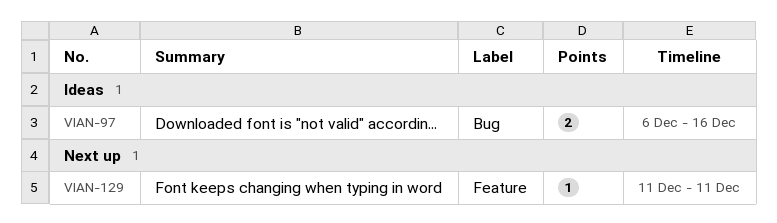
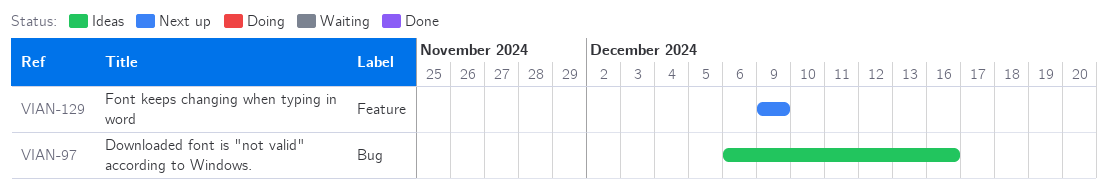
VIAN-129, start: Dec 11 -> Dec 9
VIAN-129, due: Dec 11 -> Dec 9

